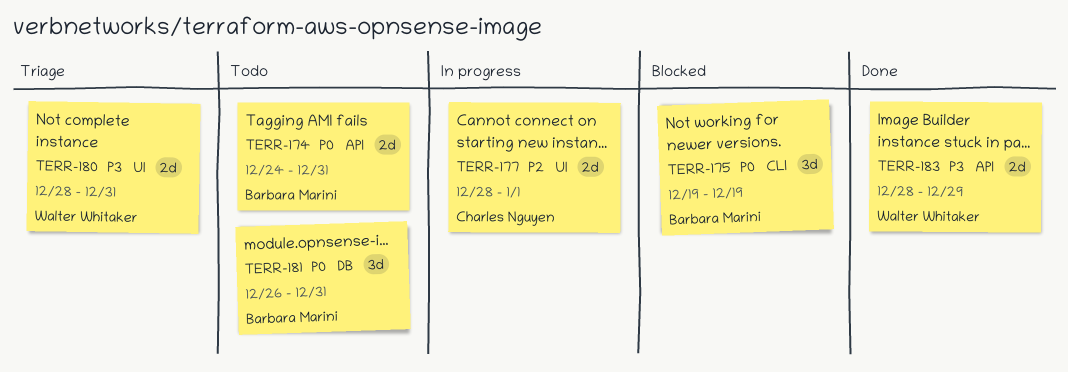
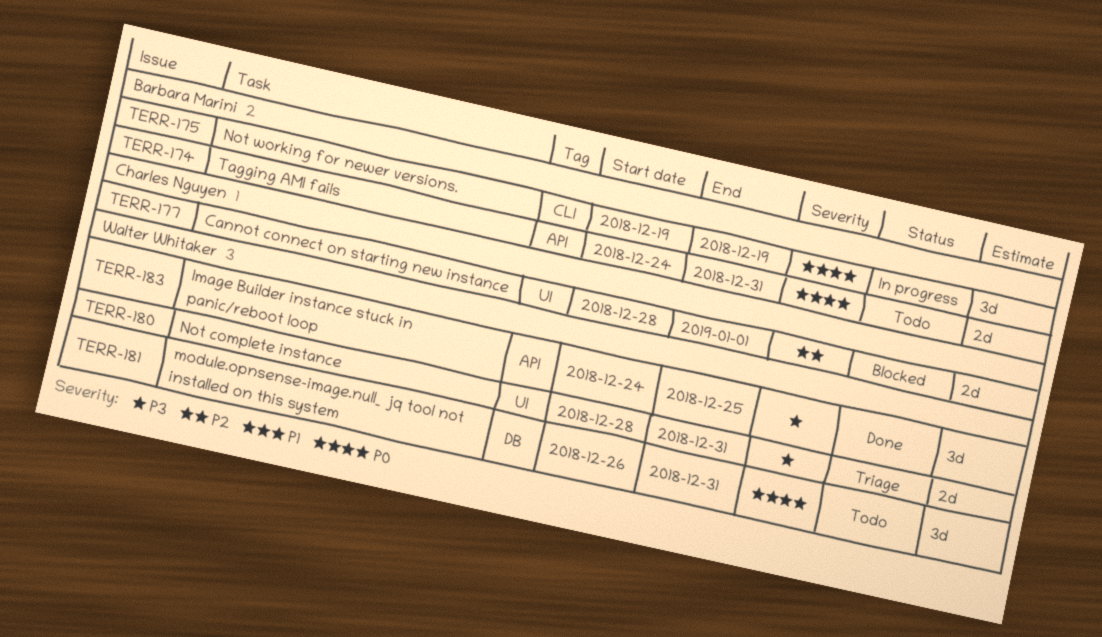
TERR-175, status: Blocked -> In progress
TERR-177, status: In progress -> Blocked
TERR-181, owner: Barbara Marini -> Walter Whitaker
TERR-183, estimate: 2d -> 3d
TERR-183, start: Dec 28 -> Dec 24
TERR-183, due: Dec 29 -> Dec 25

